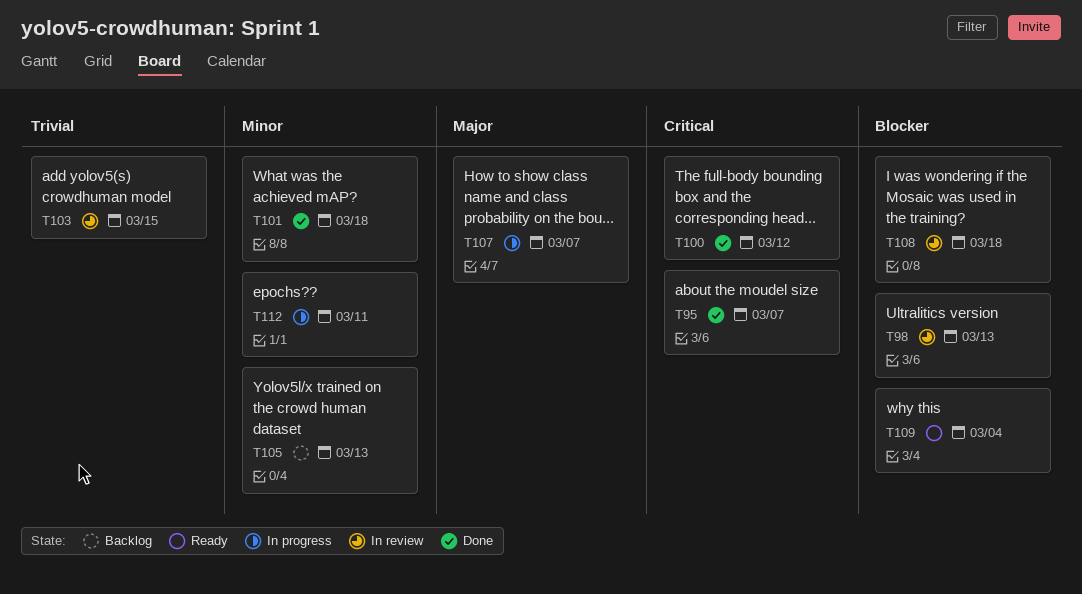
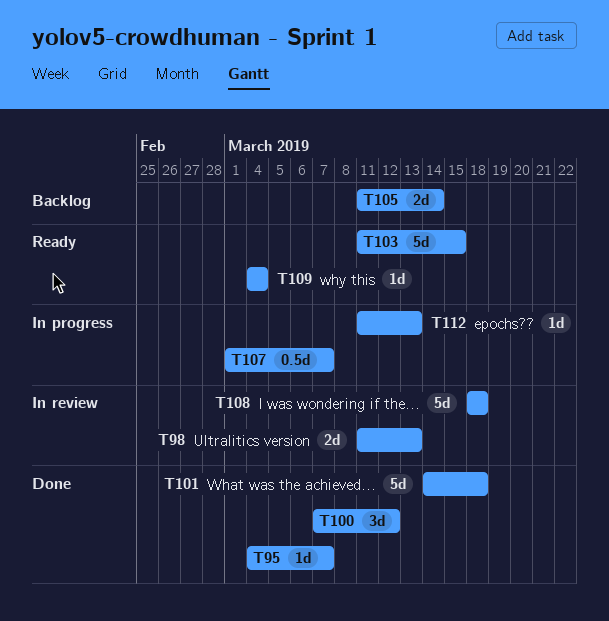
T103, status: In review -> Ready
T105, due: Mar 13 -> Mar 14
T112, due: Mar 11 -> Mar 13

